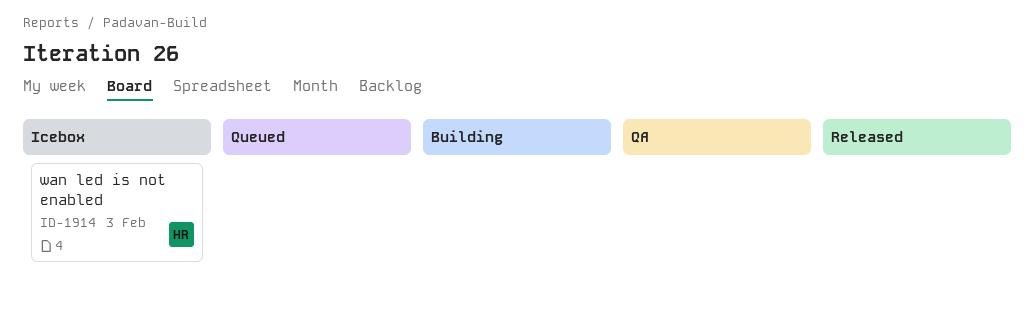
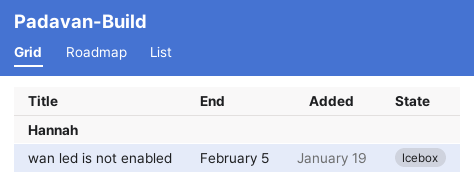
wan led is not enabled, due: Feb 3 -> Feb 5

